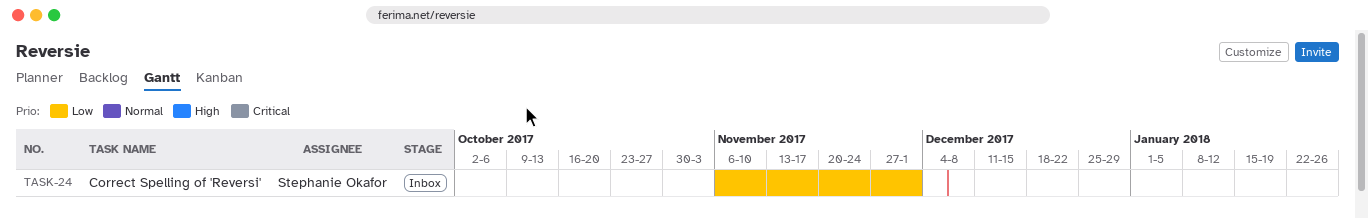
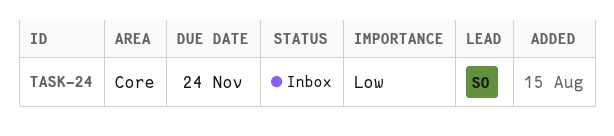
TASK-24, due: Dec 1 -> Nov 24

